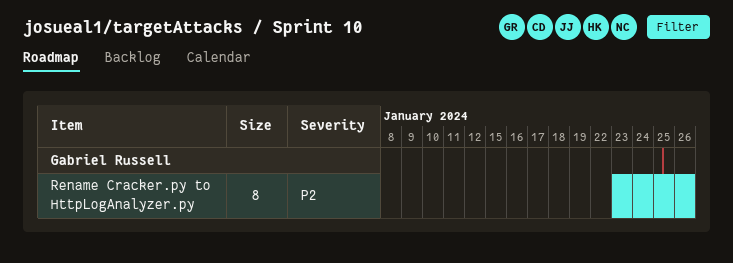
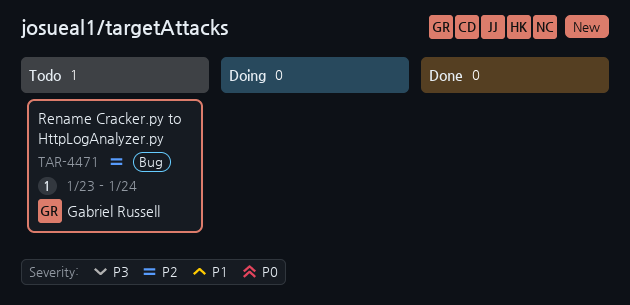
Rename Cracker.py to HttpLogAnalyzer.py, estimate: 8 -> 1
Rename Cracker.py to HttpLogAnalyzer.py, due: Jan 26 -> Jan 24

